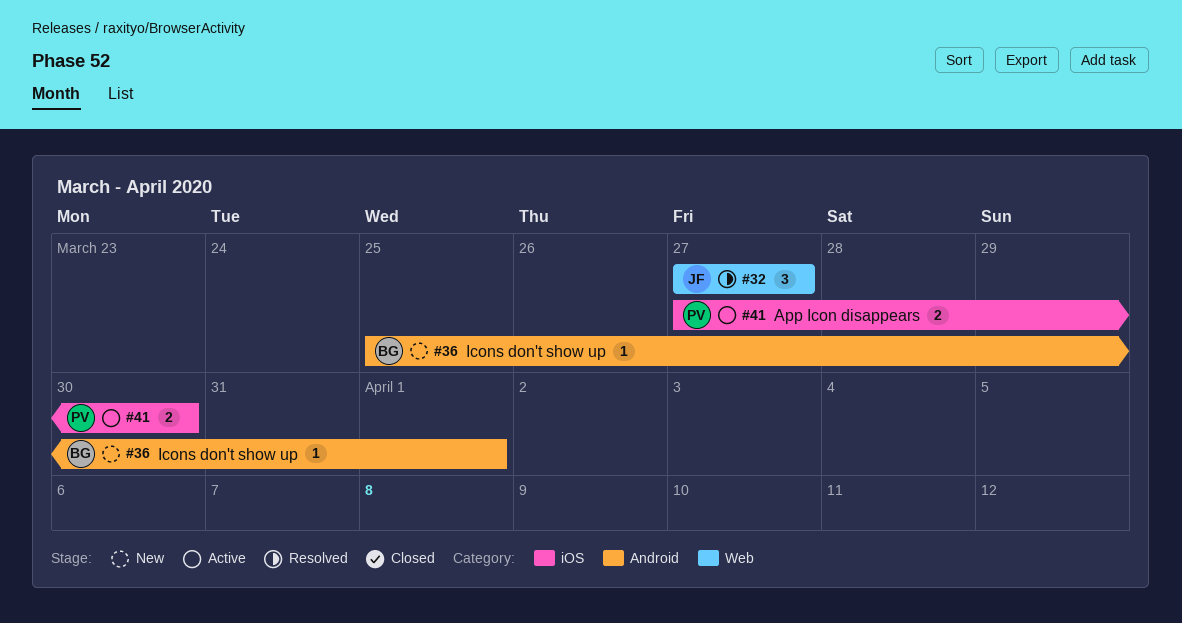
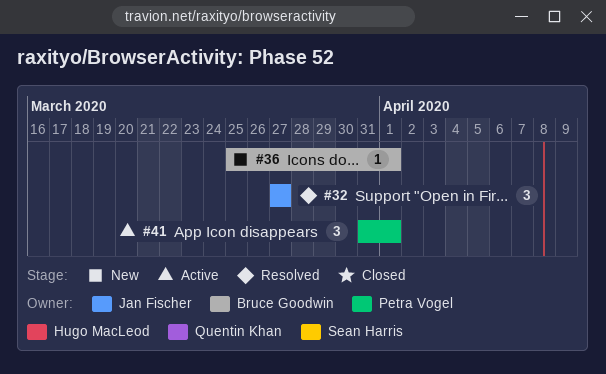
#41, estimate: 2 -> 3
#41, start: Mar 27 -> Mar 31
#41, due: Mar 30 -> Apr 1

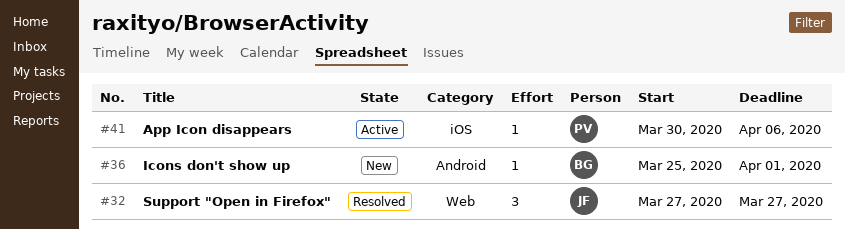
#41, estimate: 3 -> 1
#41, start: Mar 31 -> Mar 30
#41, due: Apr 1 -> Apr 6

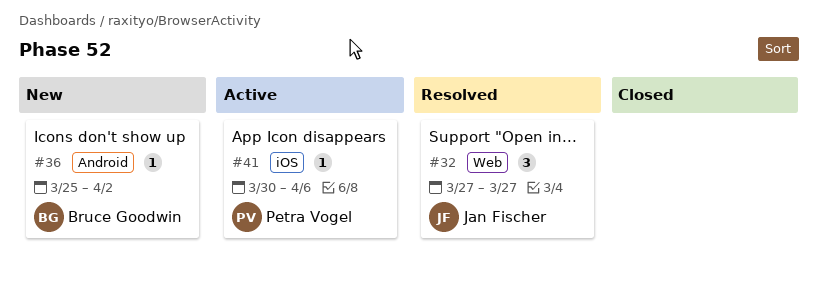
#36, due: Apr 1 -> Apr 2

